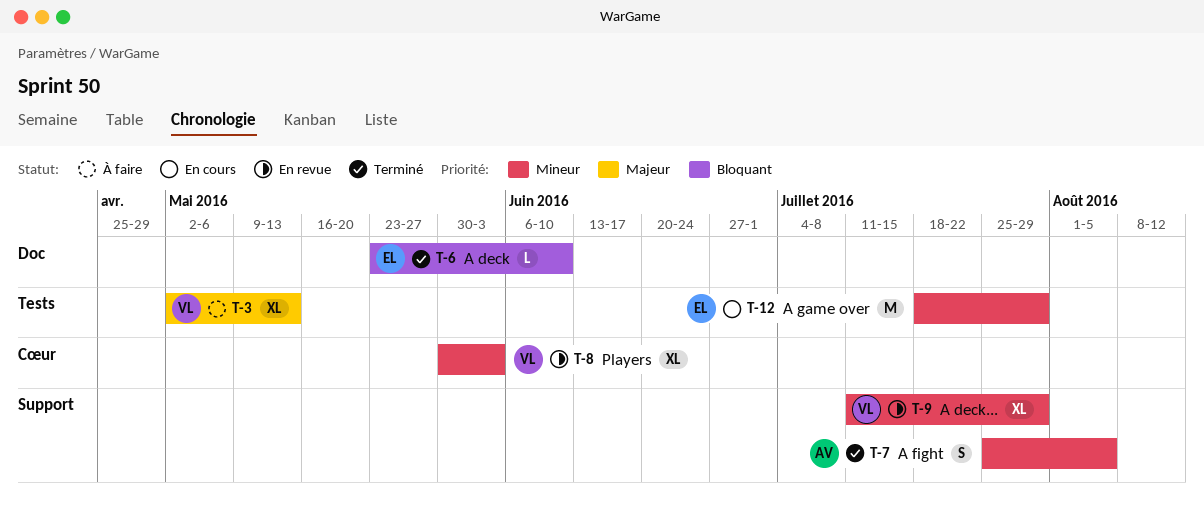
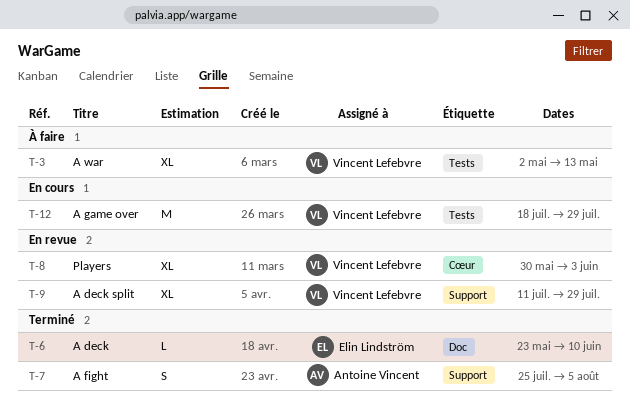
T-12, owner: Elin Lindström -> Vincent Lefebvre

